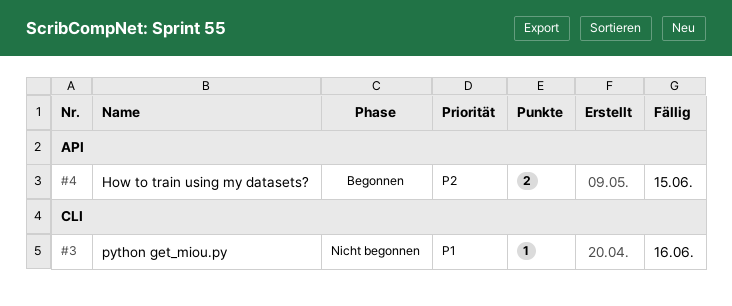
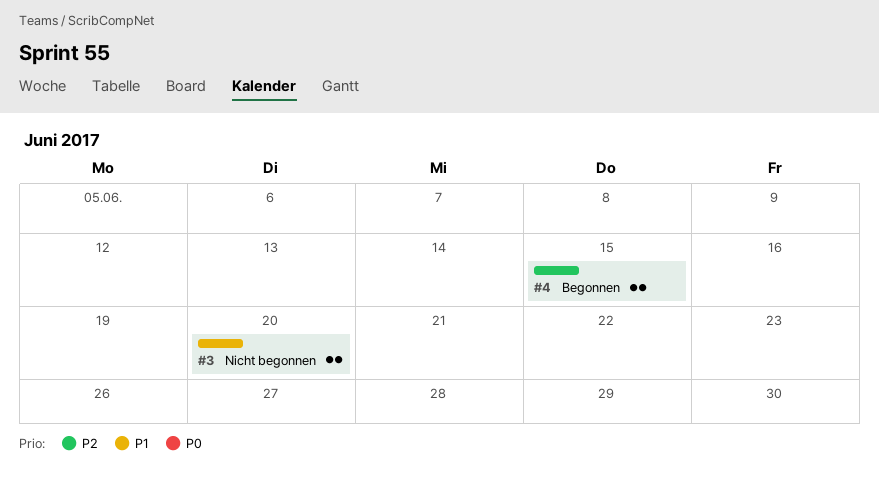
#3, estimate: 1 -> 2
#3, due: Jun 16 -> Jun 20

